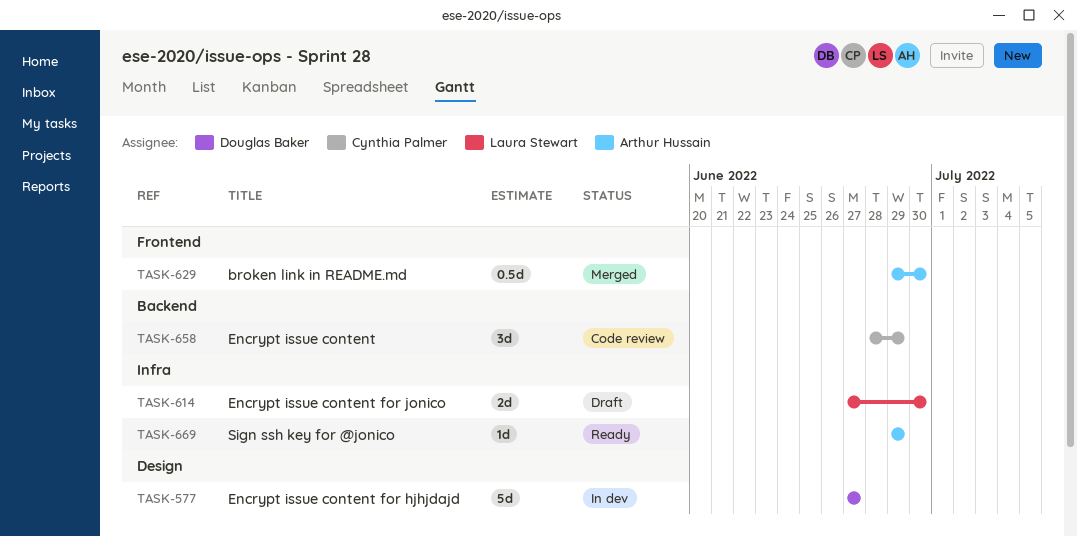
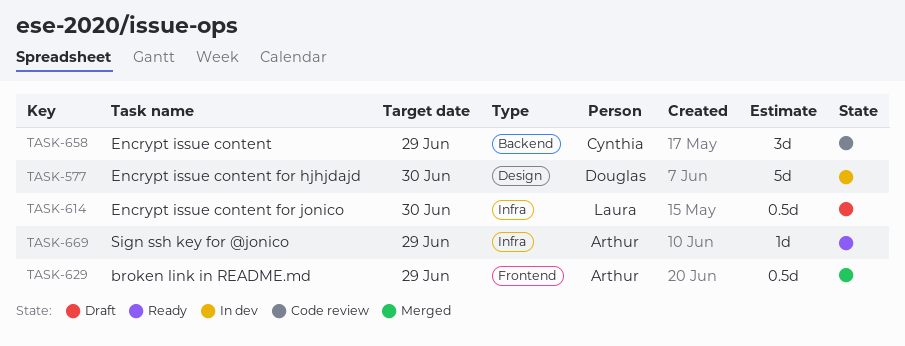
TASK-577, due: Jun 27 -> Jun 30
TASK-614, estimate: 2d -> 0.5d
TASK-629, due: Jun 30 -> Jun 29

